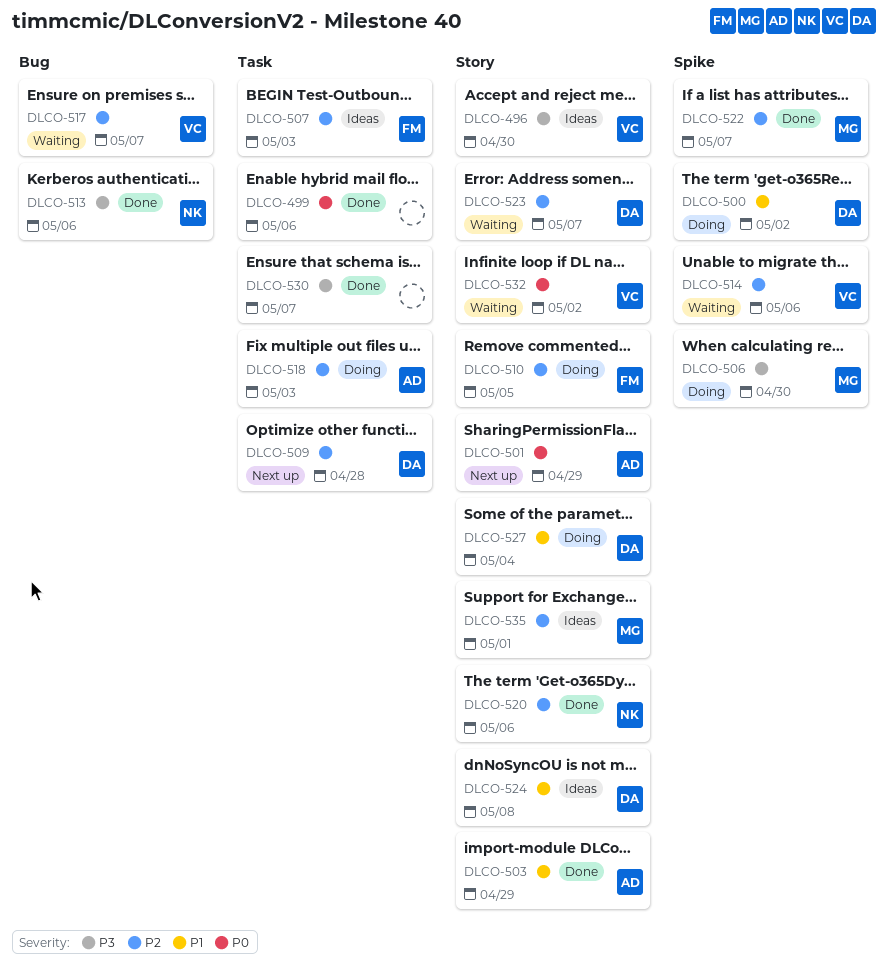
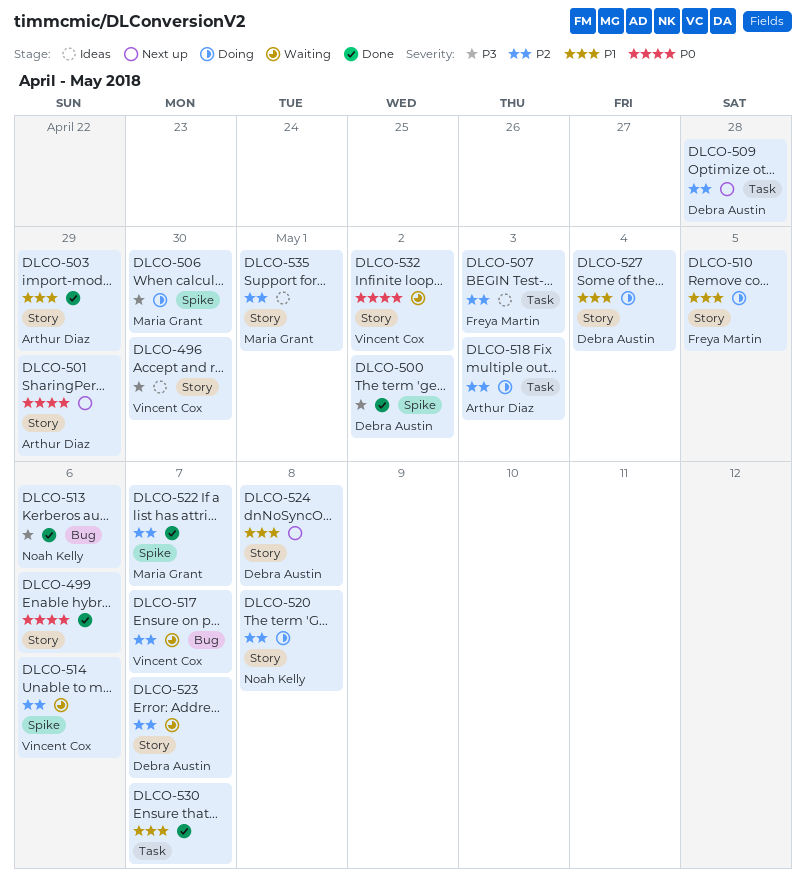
DLCO-499, label: Task -> Story
DLCO-500, status: Doing -> Done
DLCO-500, priority: P1 -> P3
DLCO-510, priority: P2 -> P1
DLCO-520, status: Done -> Doing
DLCO-520, due: May 6 -> May 8
DLCO-524, status: Ideas -> Next up
DLCO-530, priority: P3 -> P1

